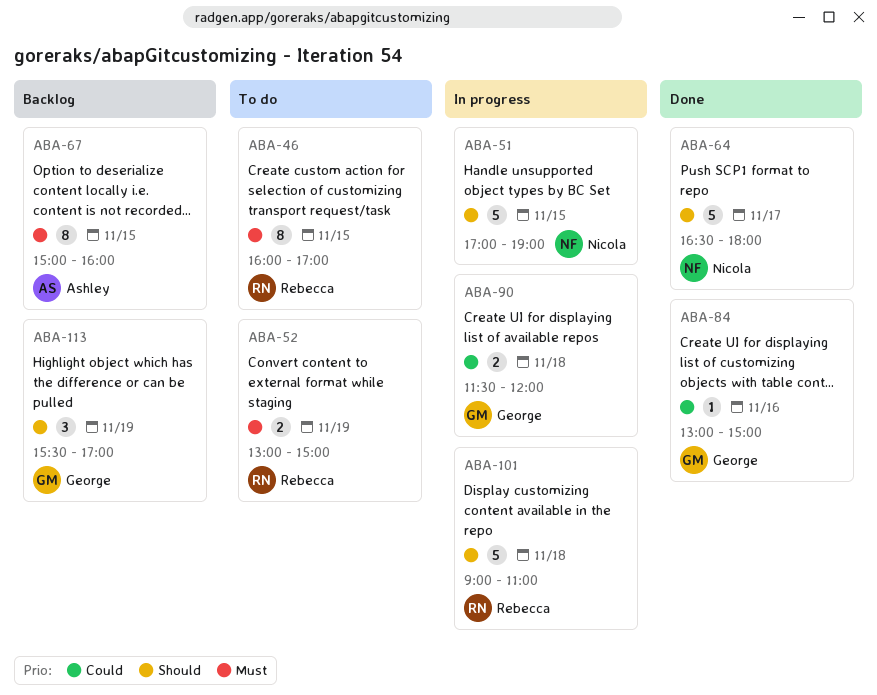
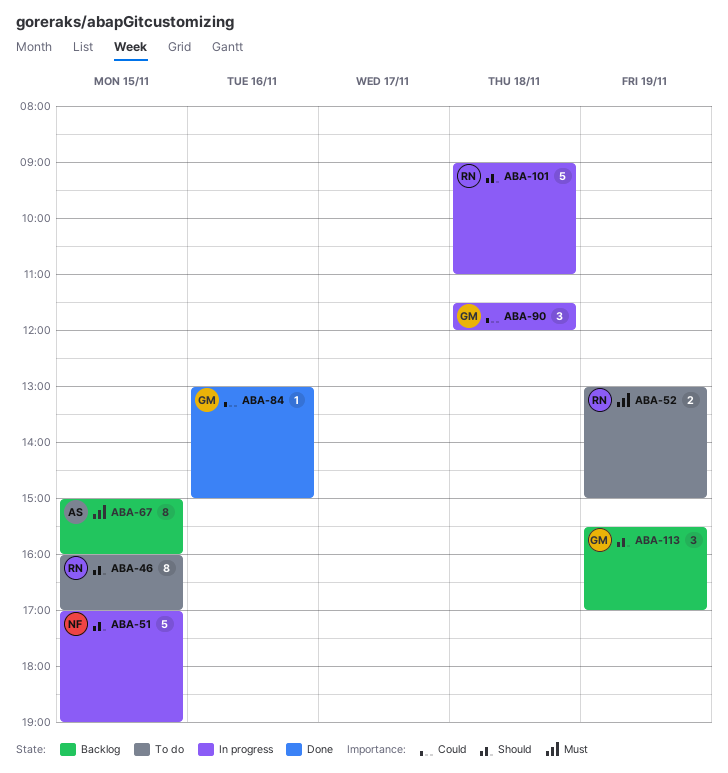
ABA-46, priority: Must -> Should
ABA-64: present -> none
ABA-90, estimate: 2 -> 3

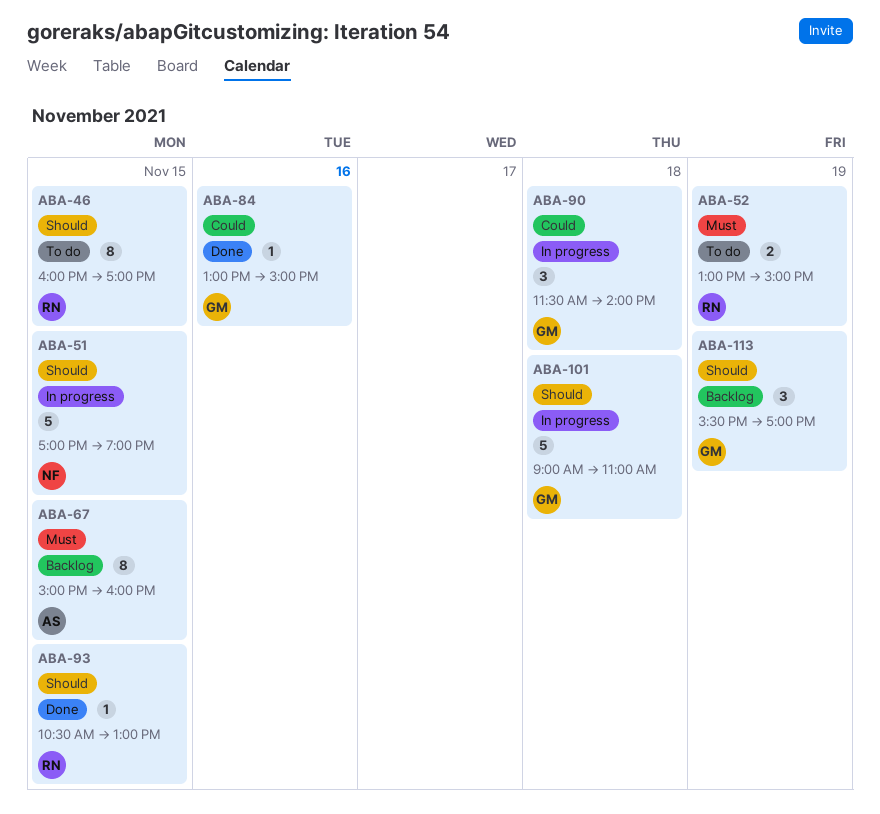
ABA-90, ends: 12:00 -> 14:00
ABA-93: none -> present
ABA-101, owner: RN -> GM

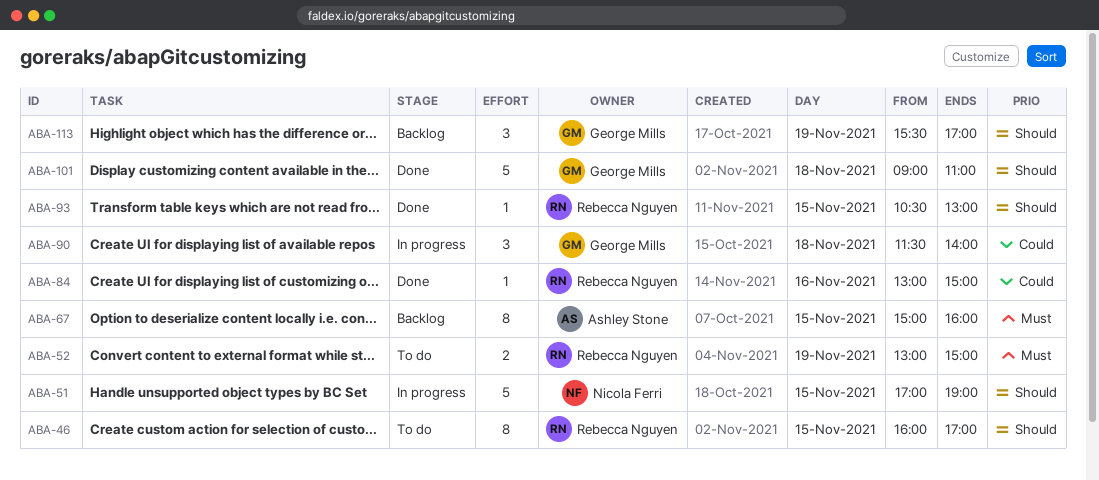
ABA-84, owner: George Mills -> Rebecca Nguyen
ABA-101, status: In progress -> Done

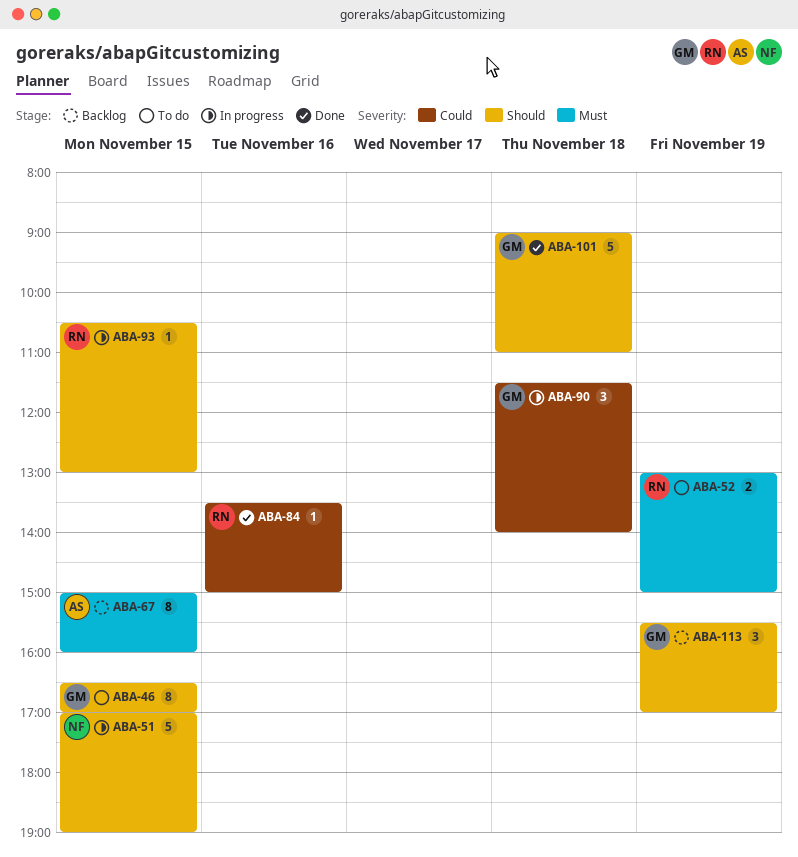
ABA-46, owner: Rebecca Nguyen -> George Mills
ABA-46, begins: 16:00 -> 16:30
ABA-84, begins: 13:00 -> 13:30
ABA-93, status: Done -> In progress

